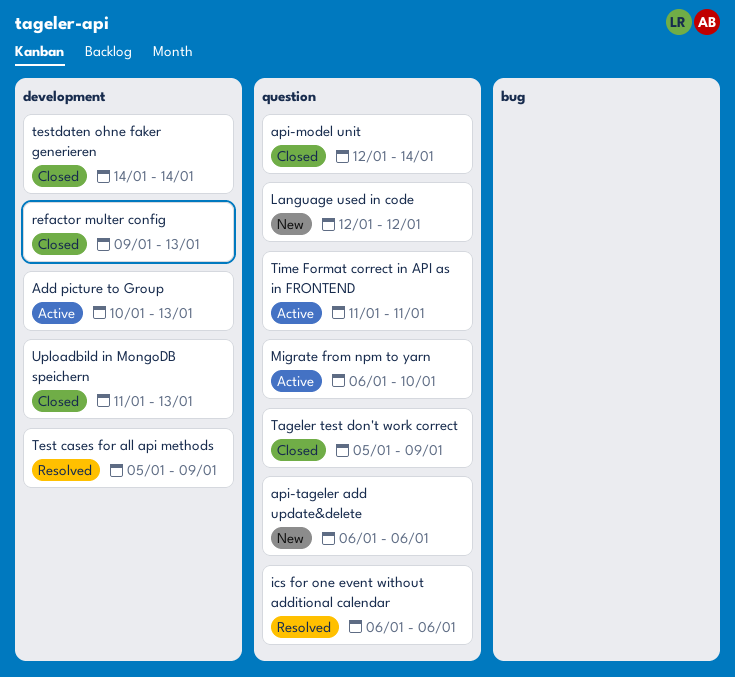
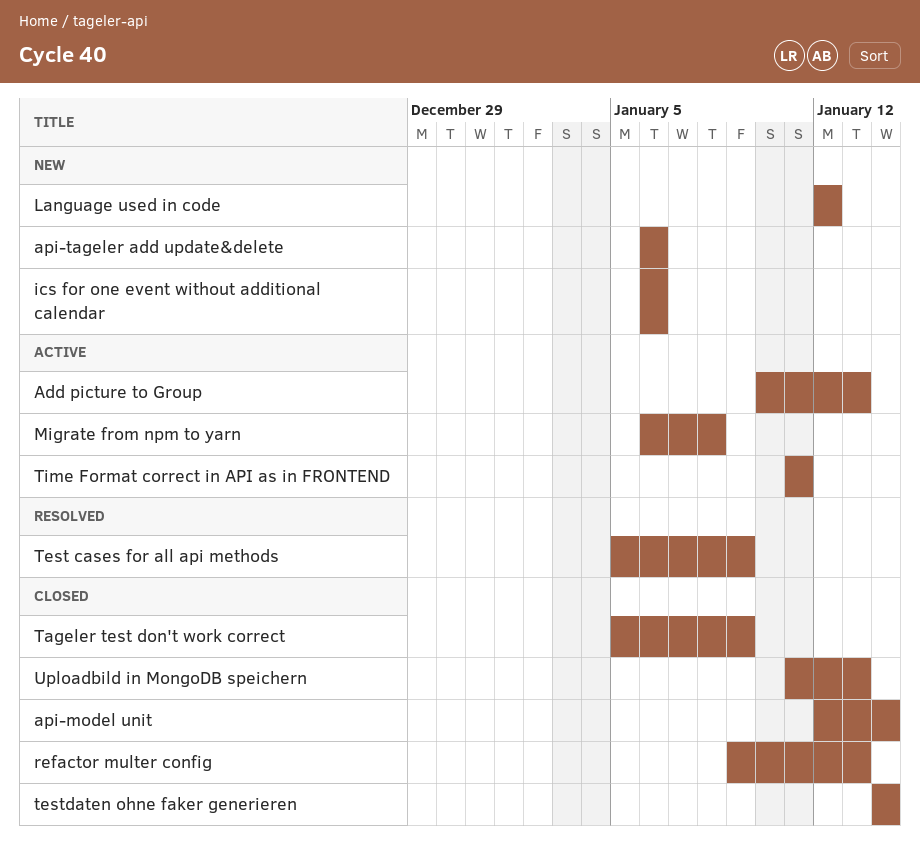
ics for one event without additional calendar, status: Resolved -> New
Migrate from npm to yarn, due: Jan 10 -> Jan 8

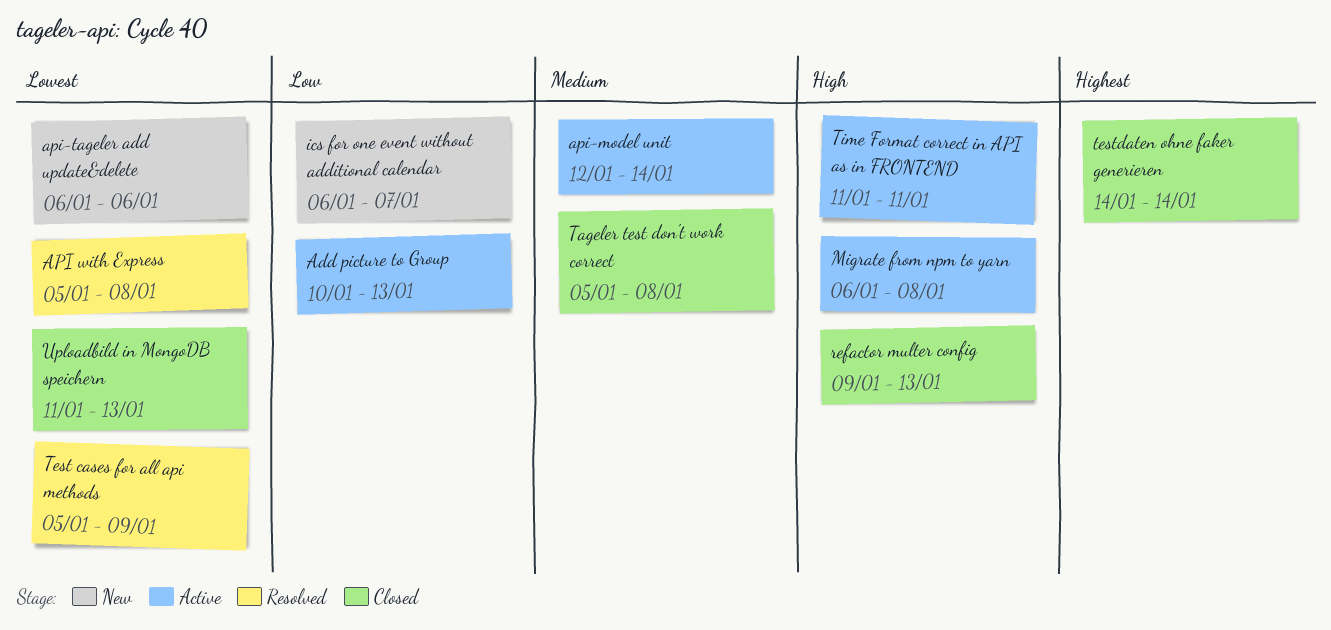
API with Express: none -> present
api-model unit, status: Closed -> Active
ics for one event without additional calendar, due: Jan 6 -> Jan 7
Language used in code: present -> none
Tageler test don't work correct, due: Jan 9 -> Jan 8

